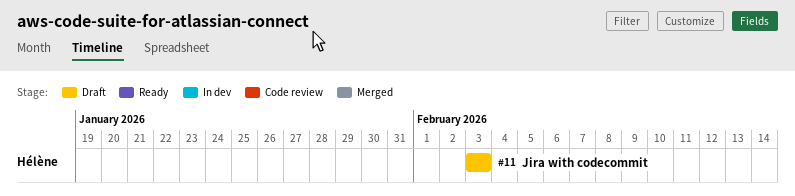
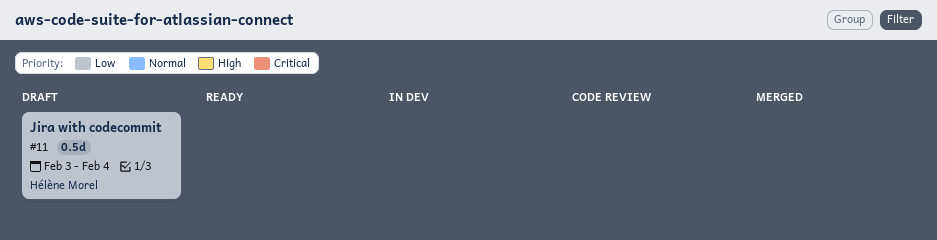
#11, due: Feb 3 -> Feb 4

